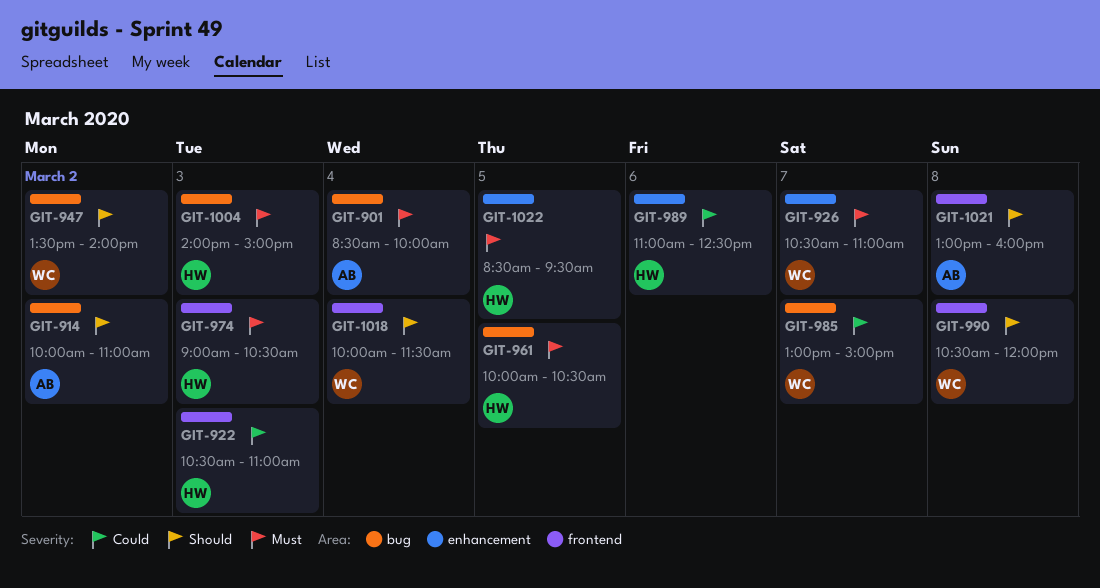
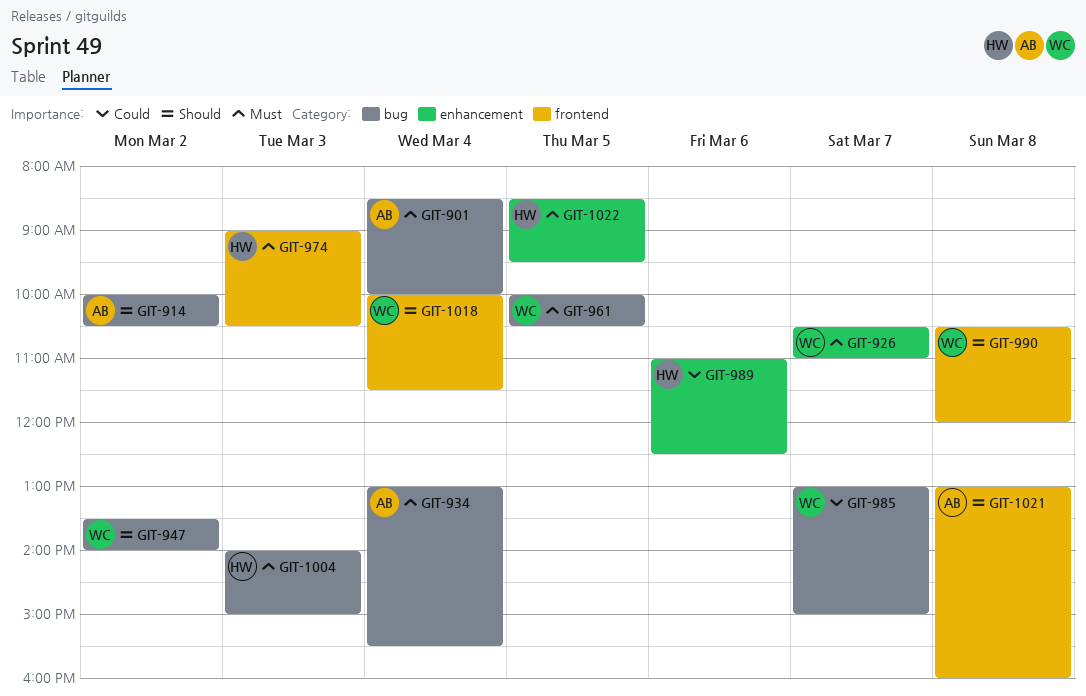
GIT-914, ends: 11:00 -> 10:30
GIT-922: present -> none
GIT-934: none -> present
GIT-961, owner: HW -> WC

